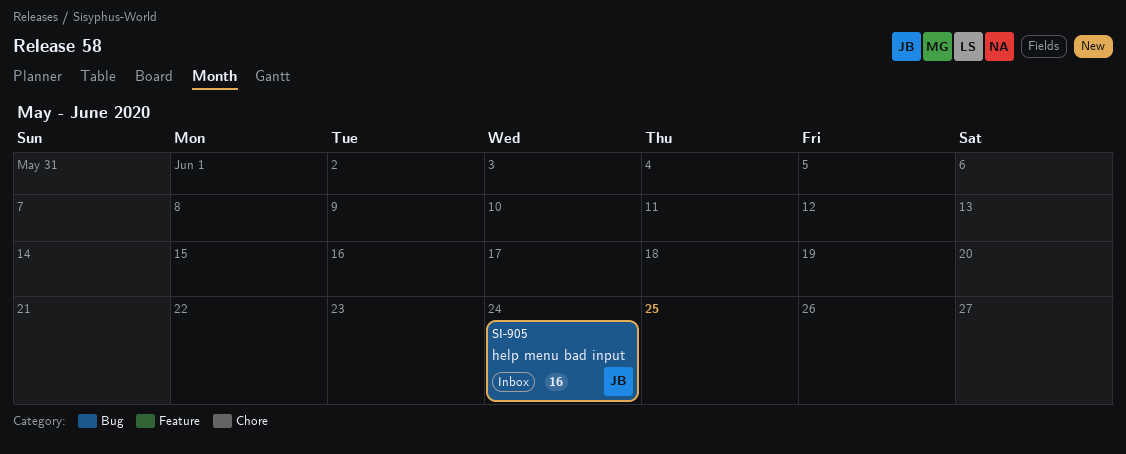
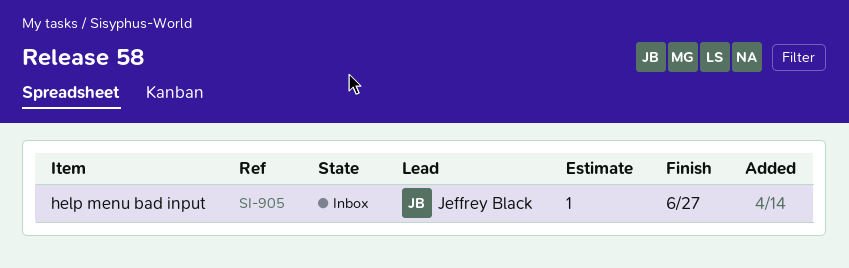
SI-905, estimate: 16 -> 1
SI-905, due: Jun 24 -> Jun 27

